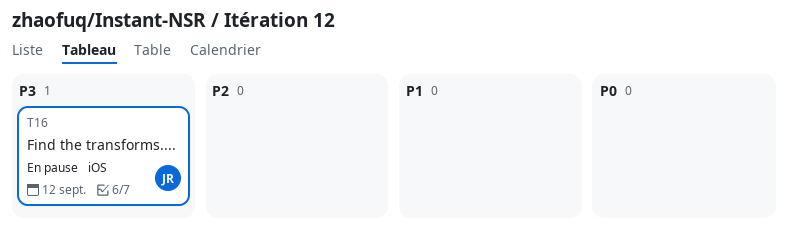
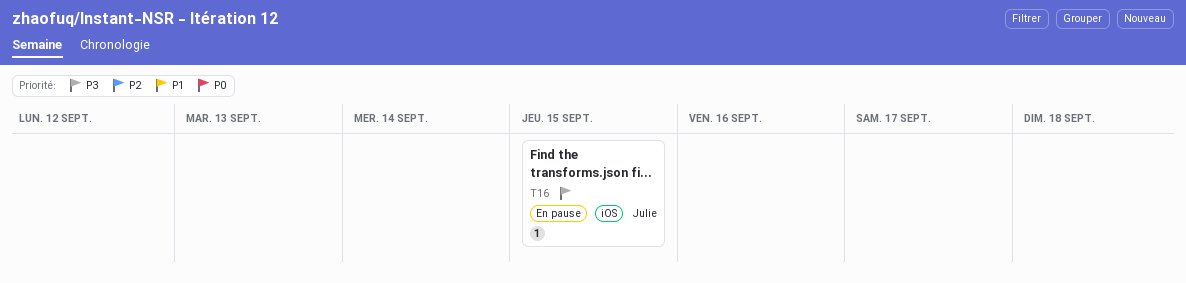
T16, due: Sep 12 -> Sep 15

